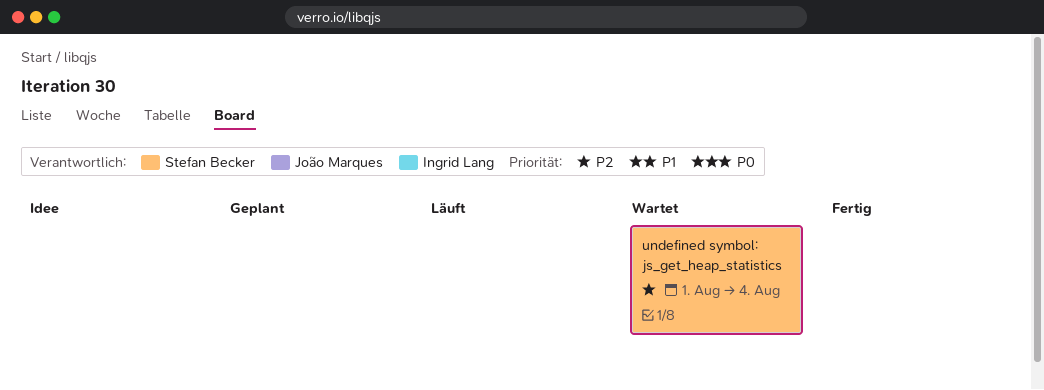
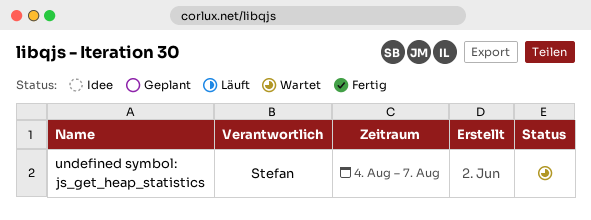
undefined symbol: js_get_heap_statistics, start: Aug 1 -> Aug 4
undefined symbol: js_get_heap_statistics, due: Aug 4 -> Aug 7

